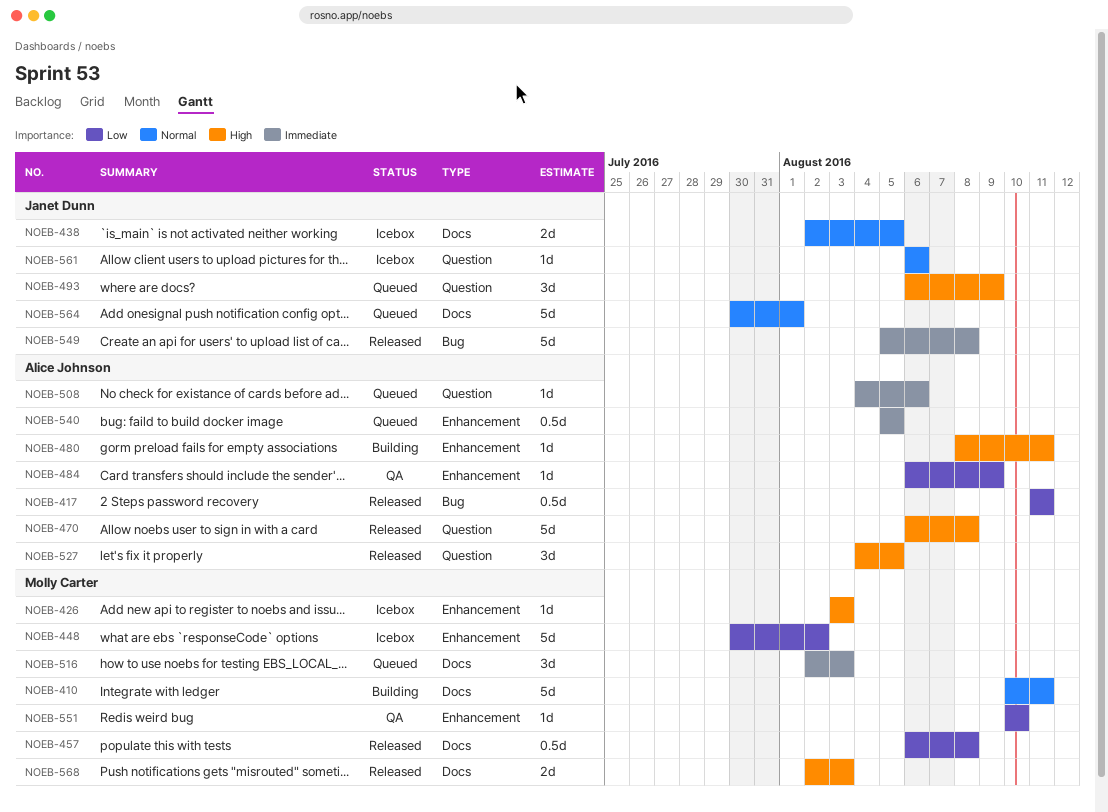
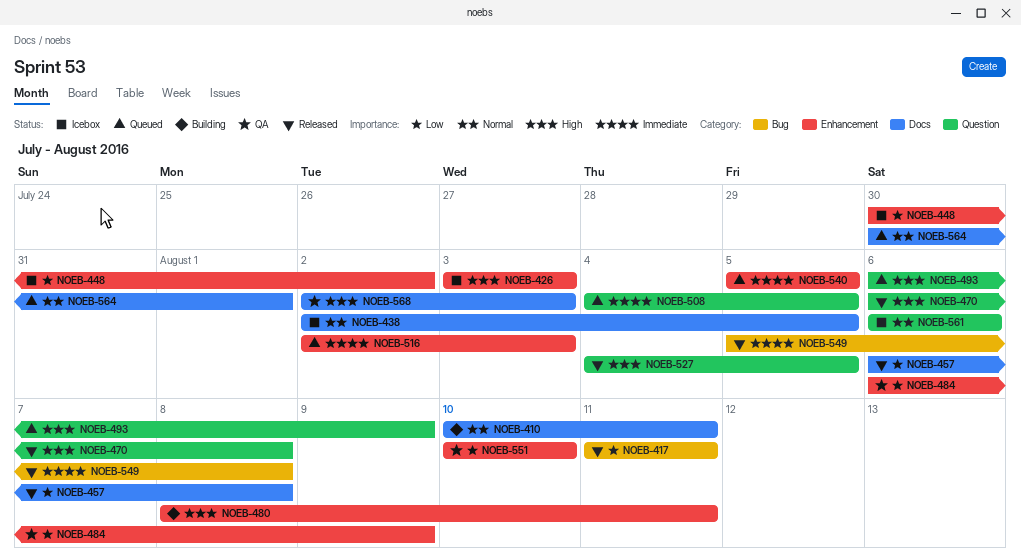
NOEB-508, due: Aug 6 -> Aug 5
NOEB-516, label: Docs -> Enhancement
NOEB-568, status: Released -> QA

